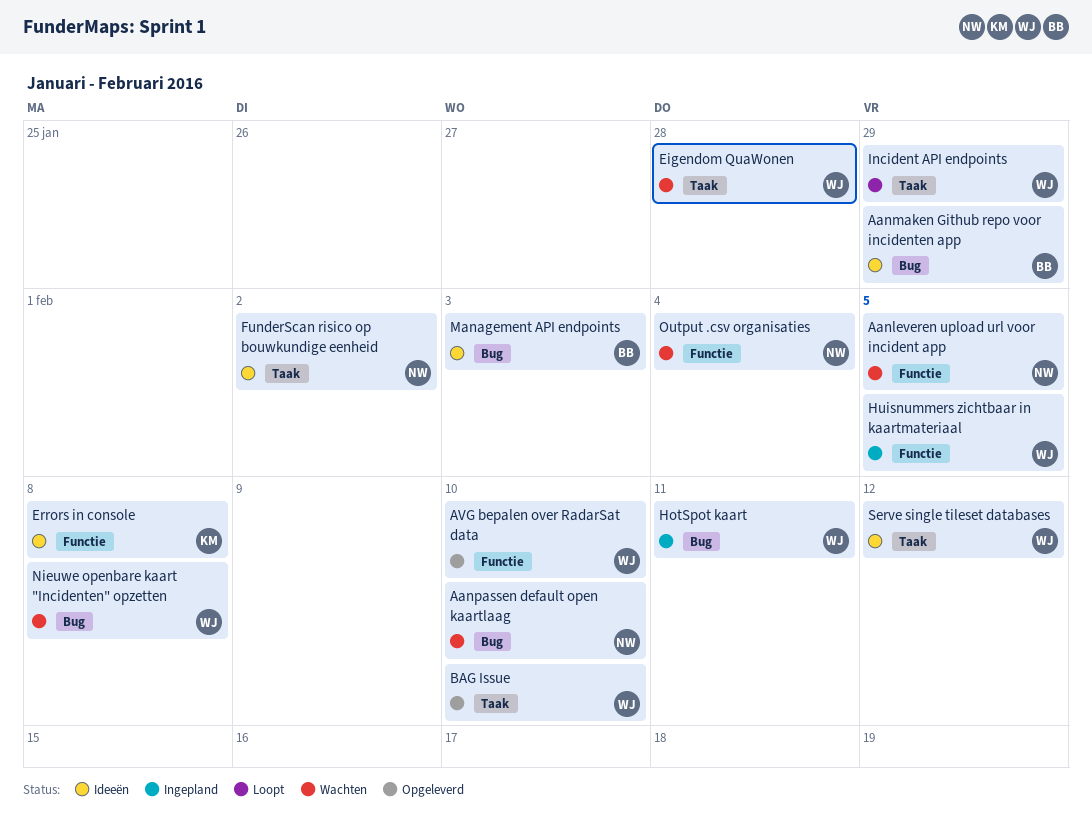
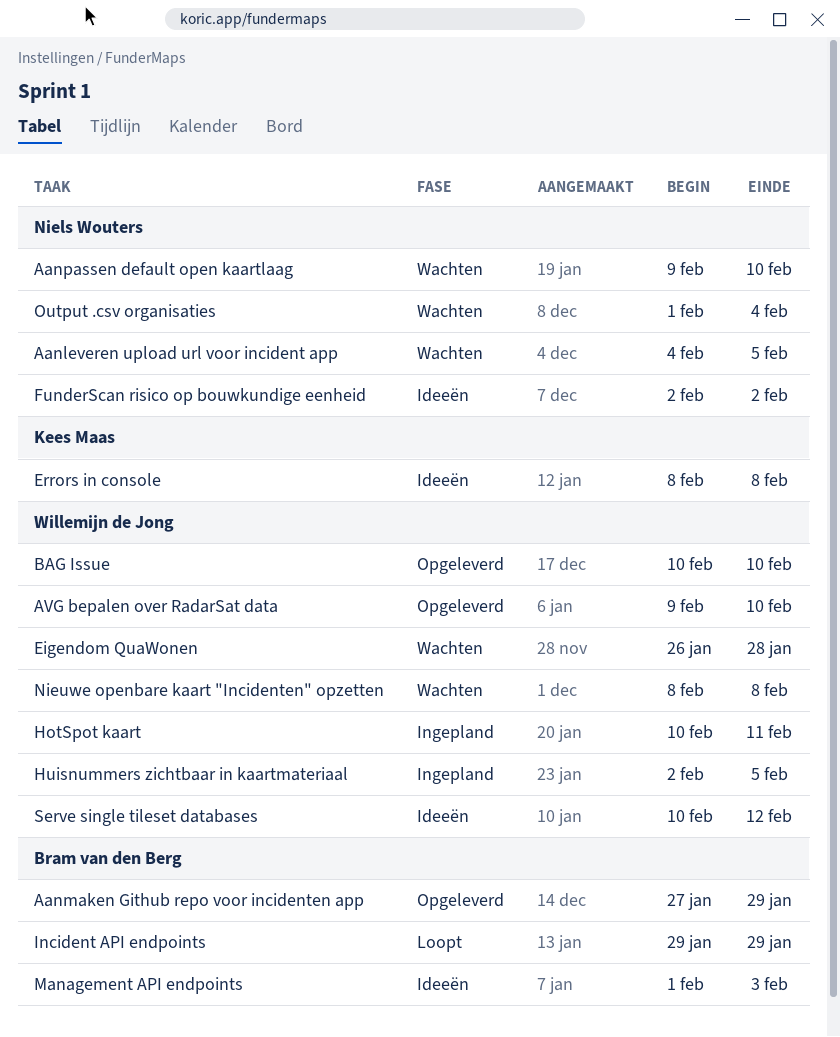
Aanmaken Github repo voor incidenten app, status: Ideeën -> Opgeleverd
Incident API endpoints, owner: Willemijn de Jong -> Bram van den Berg

